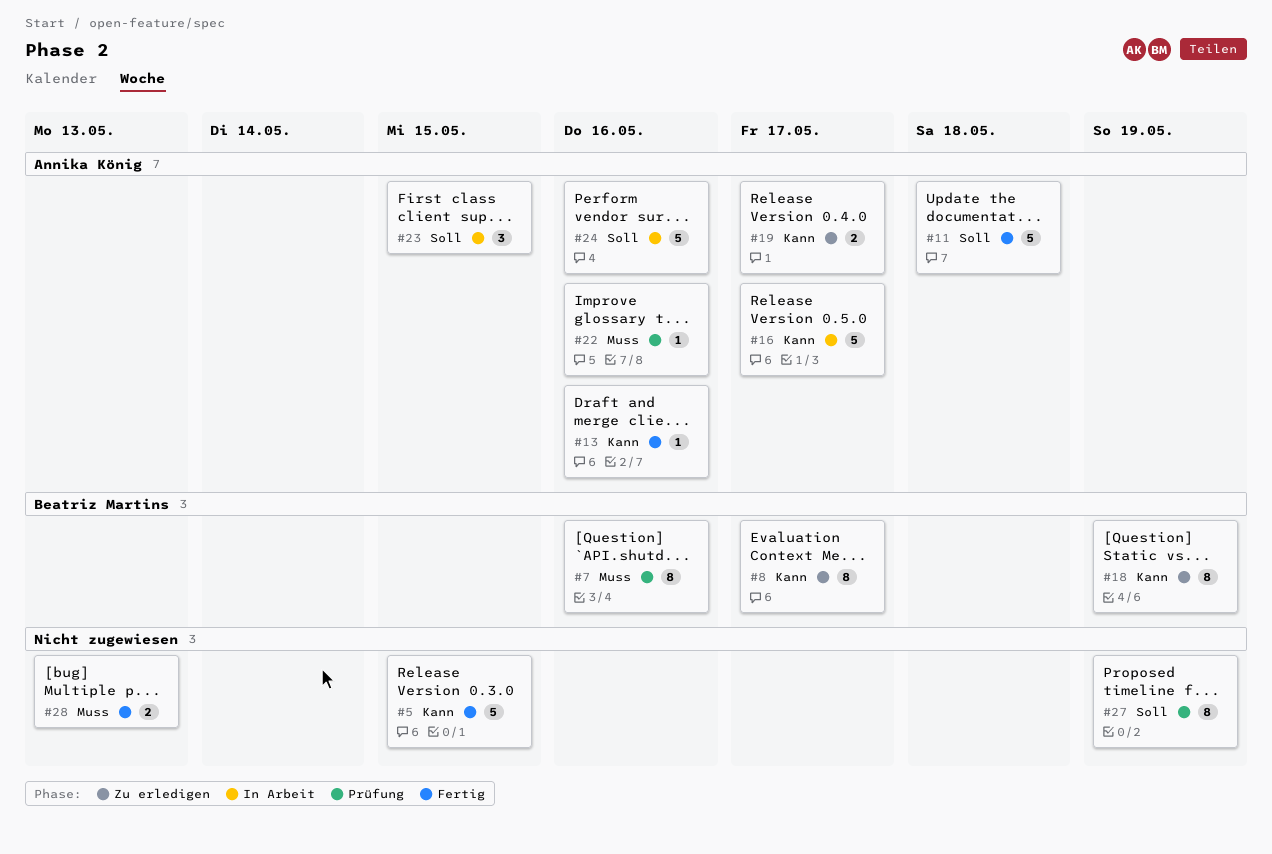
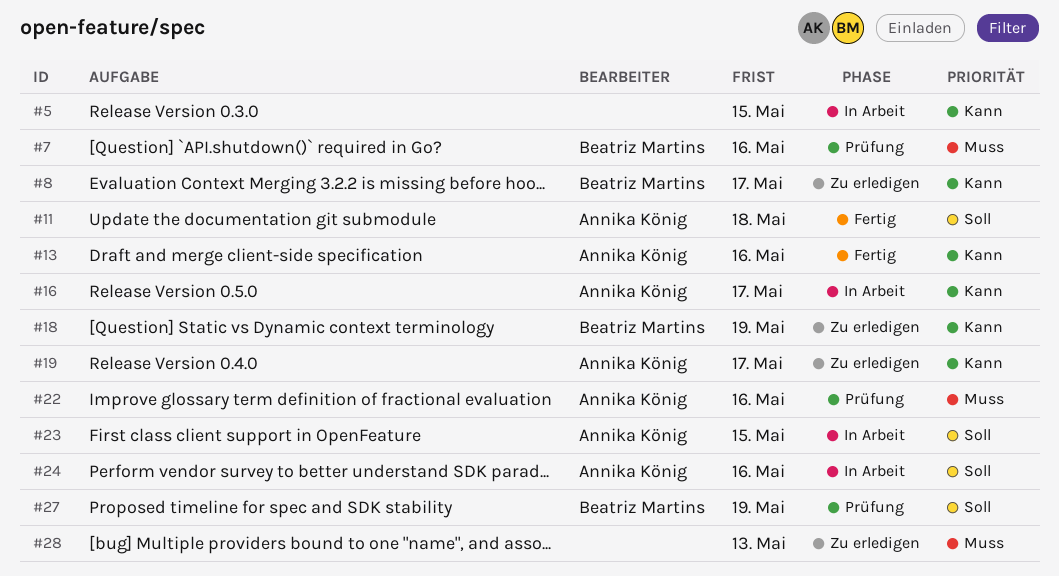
#5, status: Fertig -> In Arbeit
#27, owner: none -> Beatriz Martins
#28, status: Fertig -> Zu erledigen

